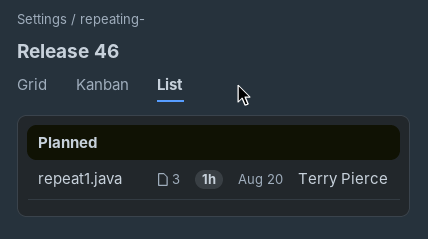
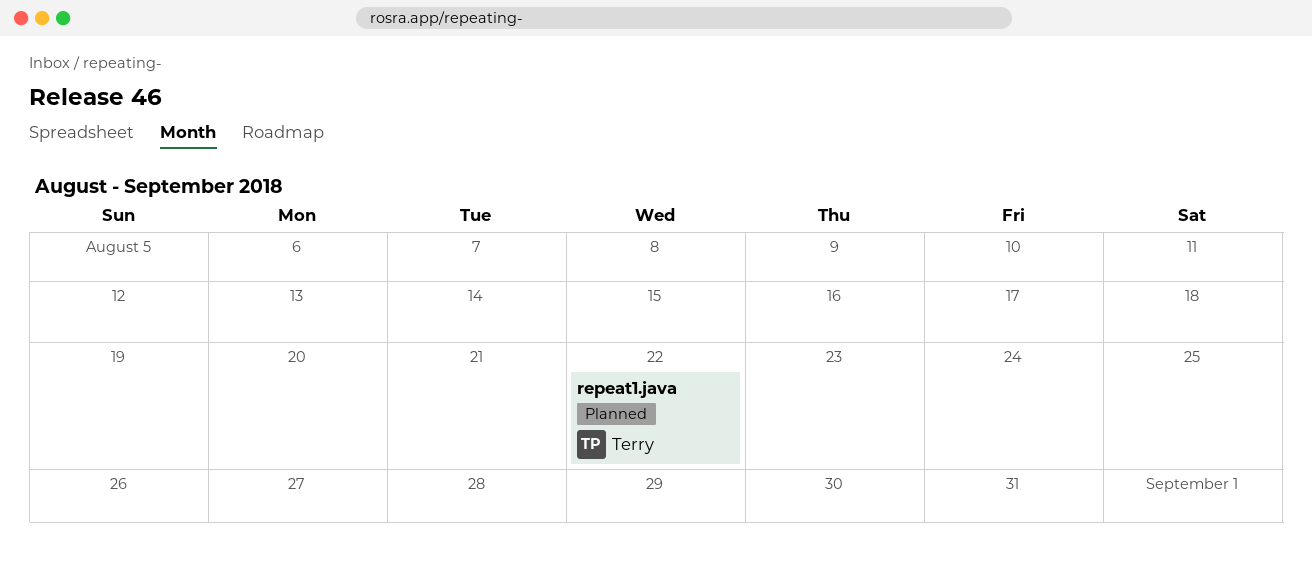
repeat1.java, due: Aug 20 -> Aug 22

